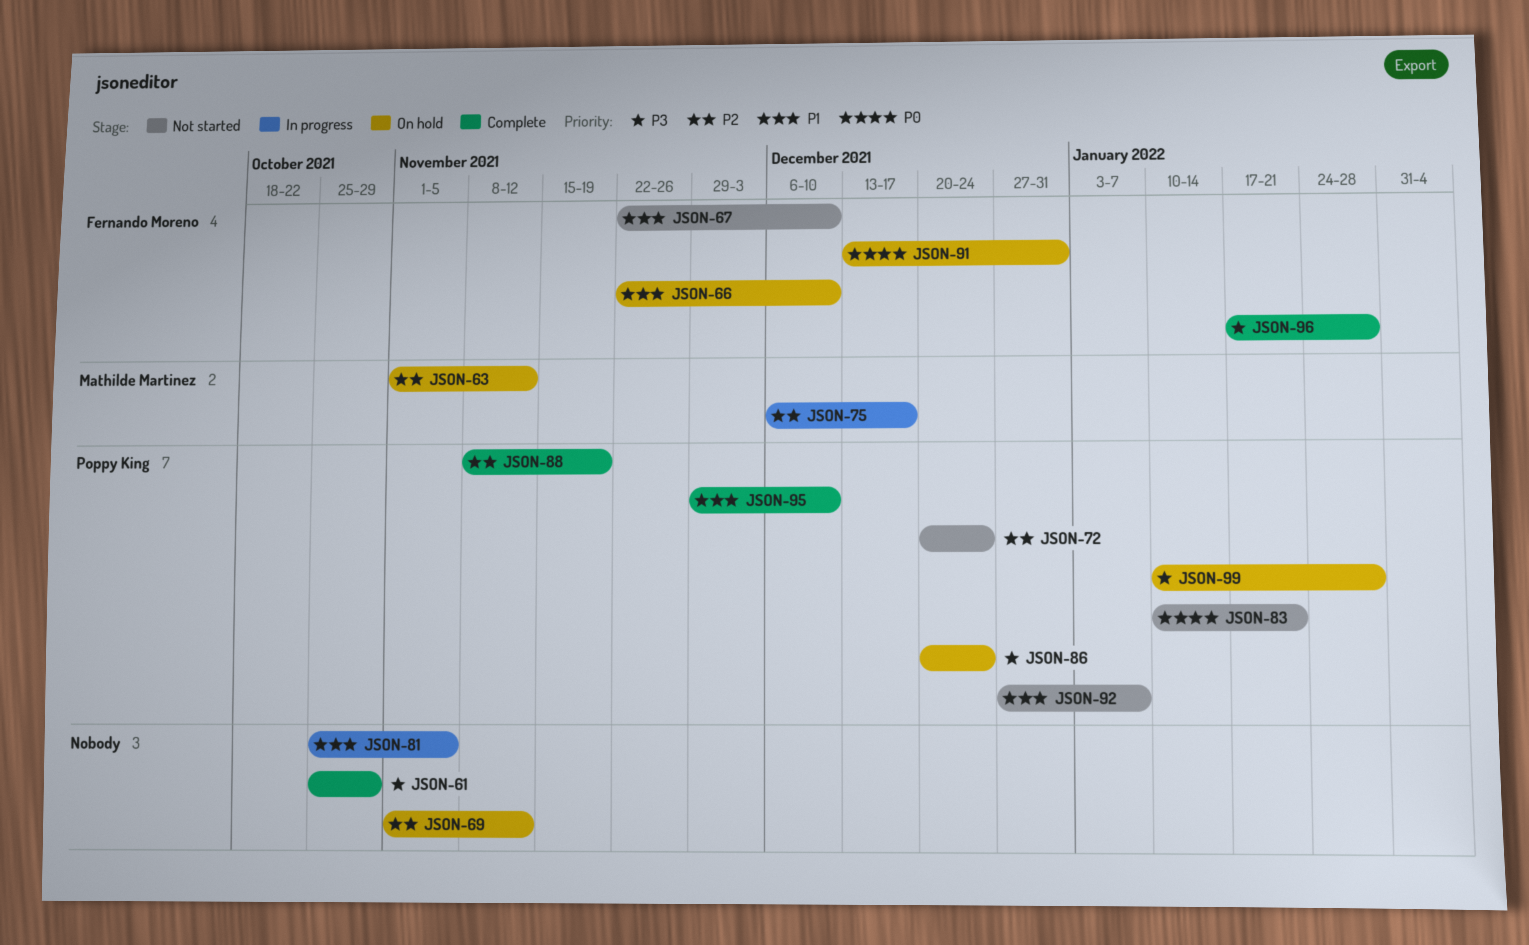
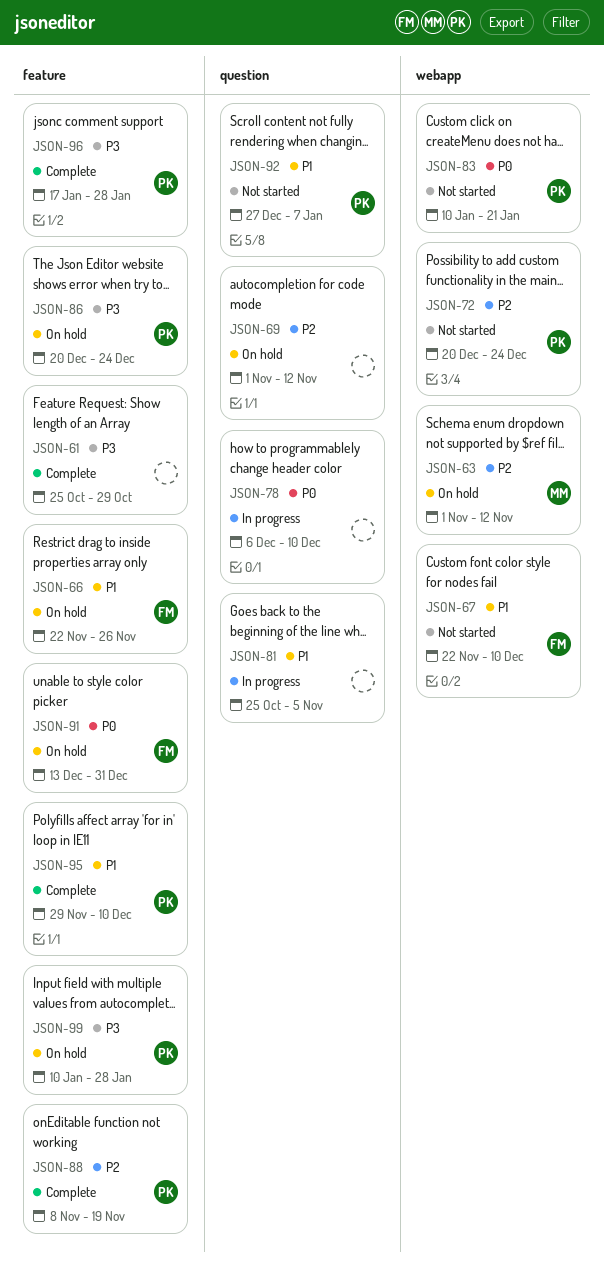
JSON-66, due: Dec 10 -> Nov 26
JSON-75: present -> none
JSON-78: none -> present
JSON-96, owner: Fernando Moreno -> Poppy King

